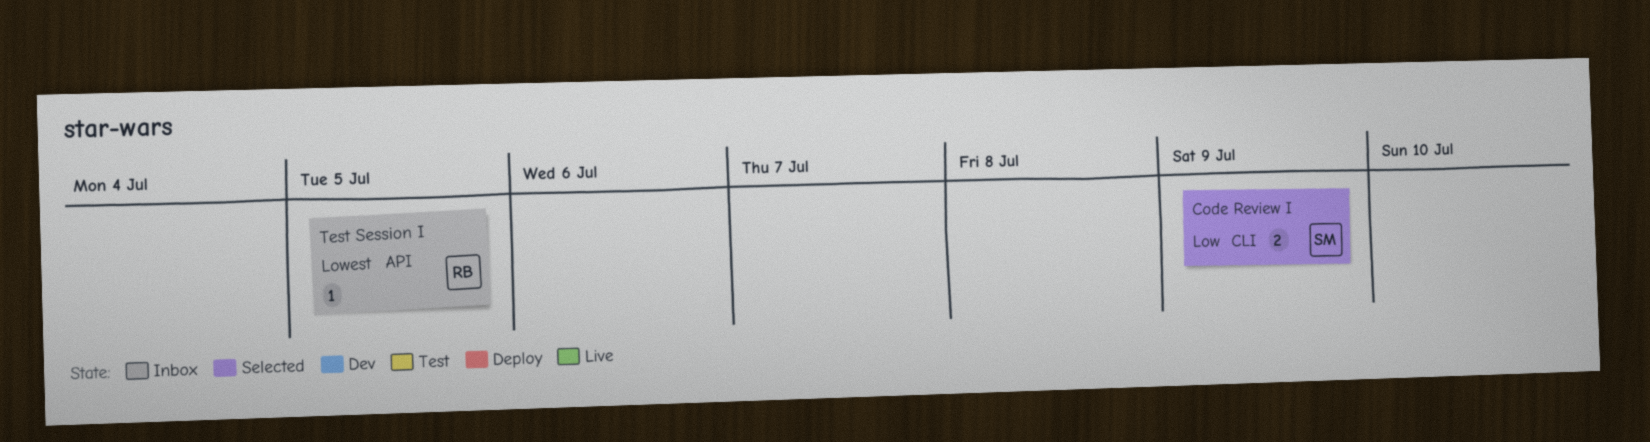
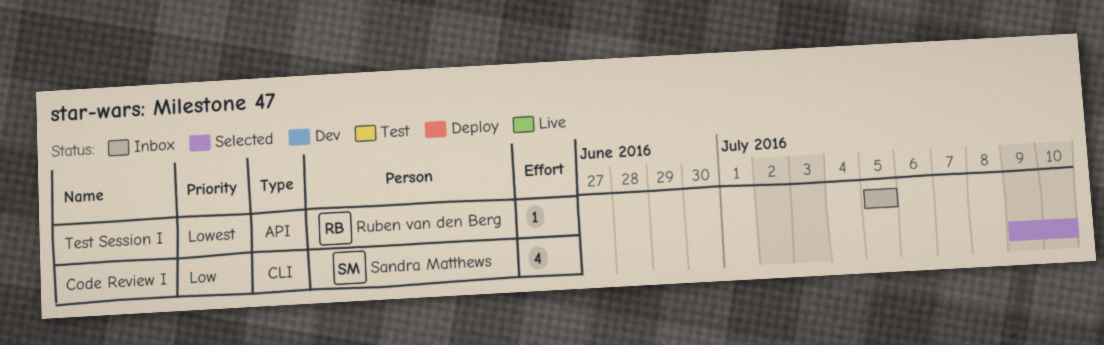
Code Review I, estimate: 2 -> 4
Code Review I, due: Jul 9 -> Jul 10

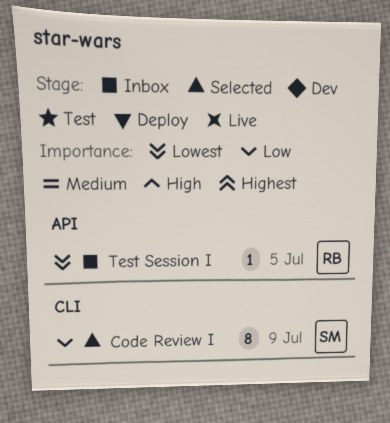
Code Review I, estimate: 4 -> 8
Code Review I, due: Jul 10 -> Jul 9

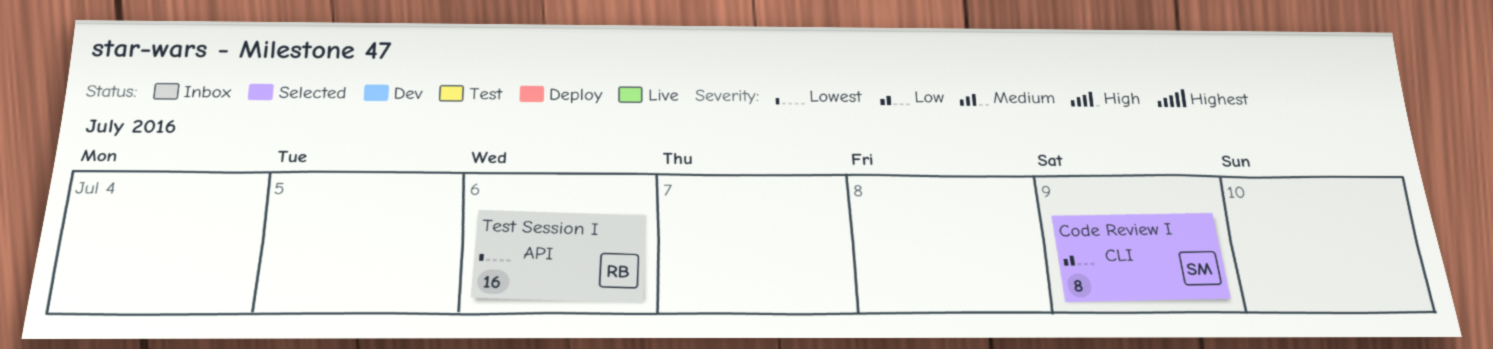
Test Session I, estimate: 1 -> 16
Test Session I, due: Jul 5 -> Jul 6

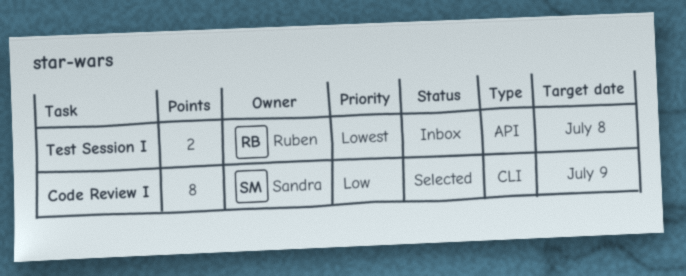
Test Session I, estimate: 16 -> 2
Test Session I, due: Jul 6 -> Jul 8

